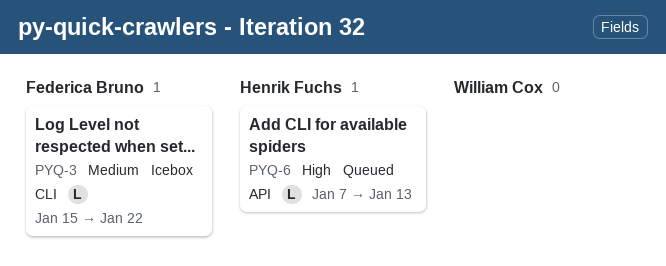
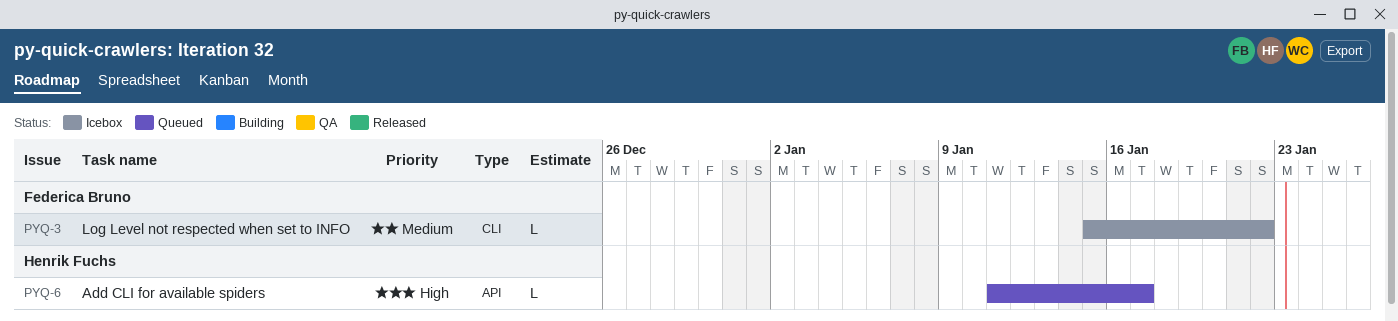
PYQ-6, start: Jan 7 -> Jan 11
PYQ-6, due: Jan 13 -> Jan 17

